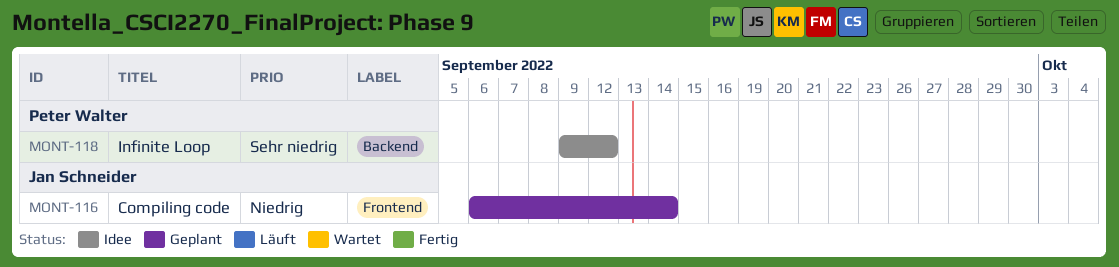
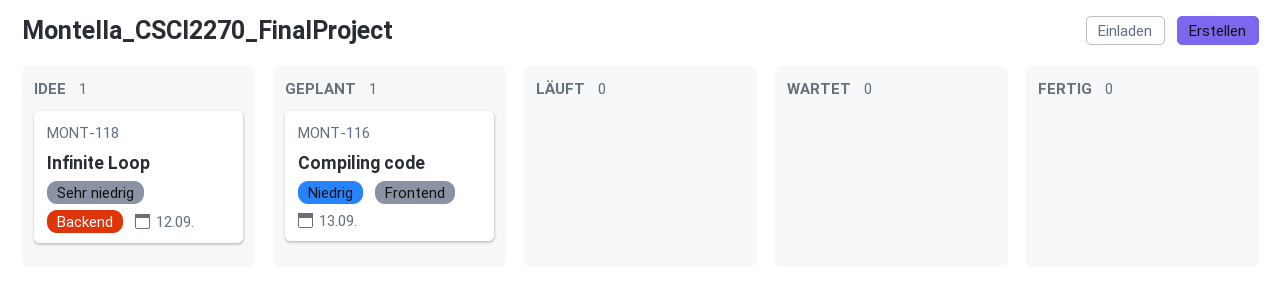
MONT-116, due: Sep 14 -> Sep 13

